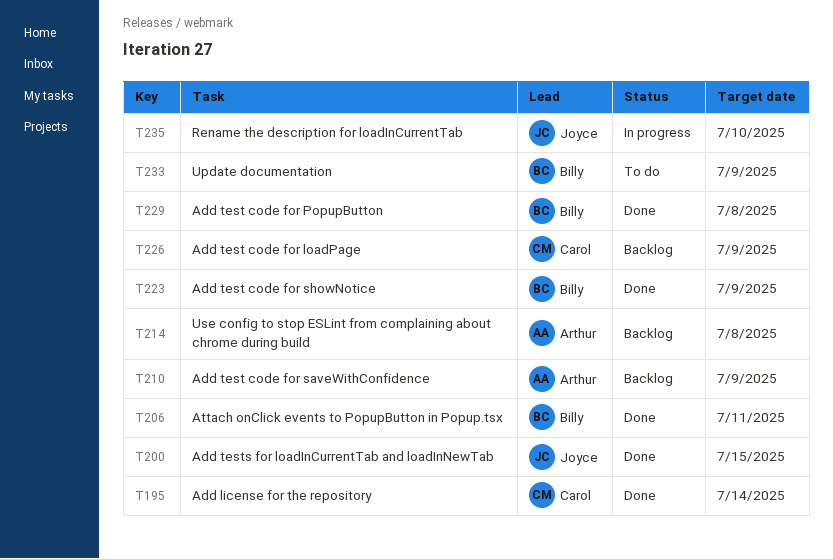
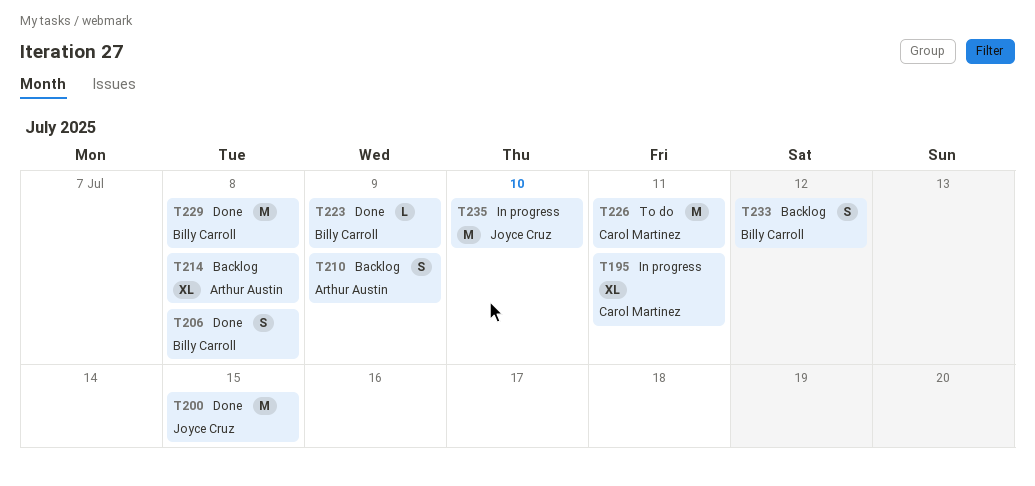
T195, status: Done -> In progress
T195, due: Jul 14 -> Jul 11
T206, due: Jul 11 -> Jul 8
T226, status: Backlog -> To do
T226, due: Jul 9 -> Jul 11
T233, status: To do -> Backlog
T233, due: Jul 9 -> Jul 12

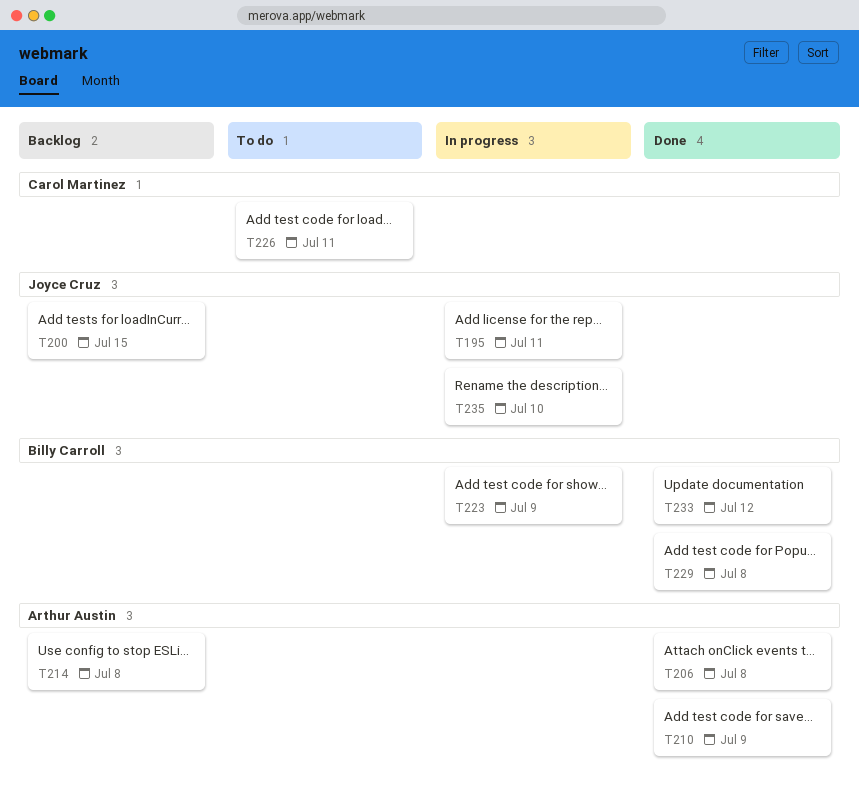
T195, owner: Carol Martinez -> Joyce Cruz
T200, status: Done -> Backlog
T206, owner: Billy Carroll -> Arthur Austin
T210, status: Backlog -> Done
T223, status: Done -> In progress
T233, status: Backlog -> Done

